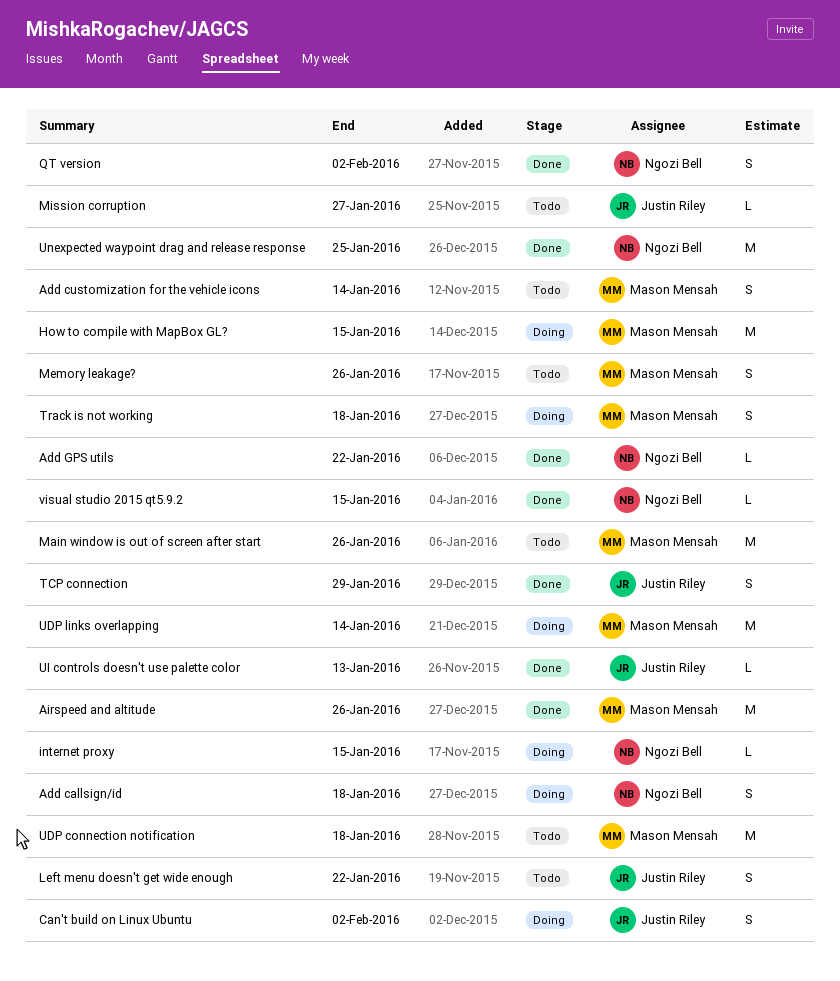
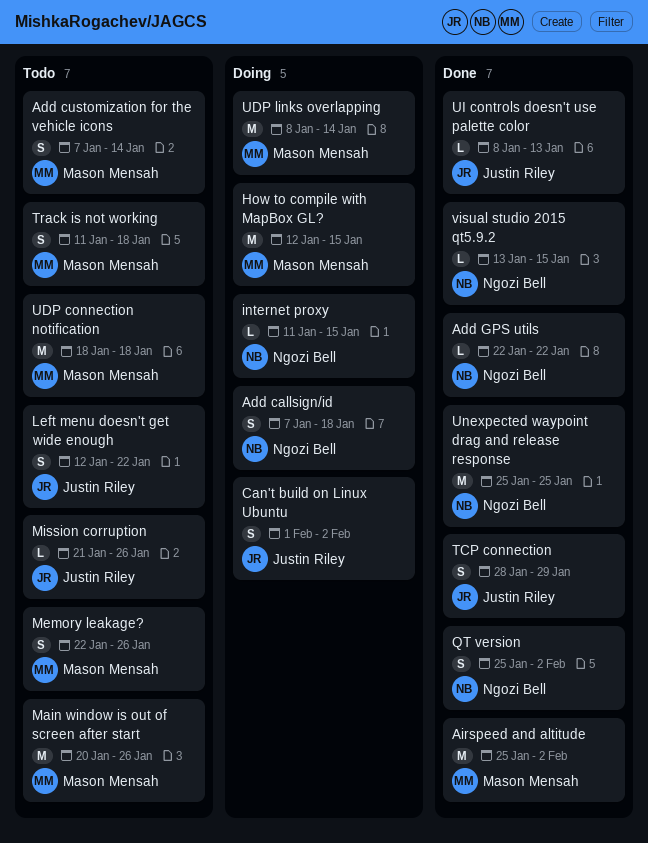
Airspeed and altitude, due: Jan 26 -> Feb 2
Mission corruption, due: Jan 27 -> Jan 26
Track is not working, status: Doing -> Todo

